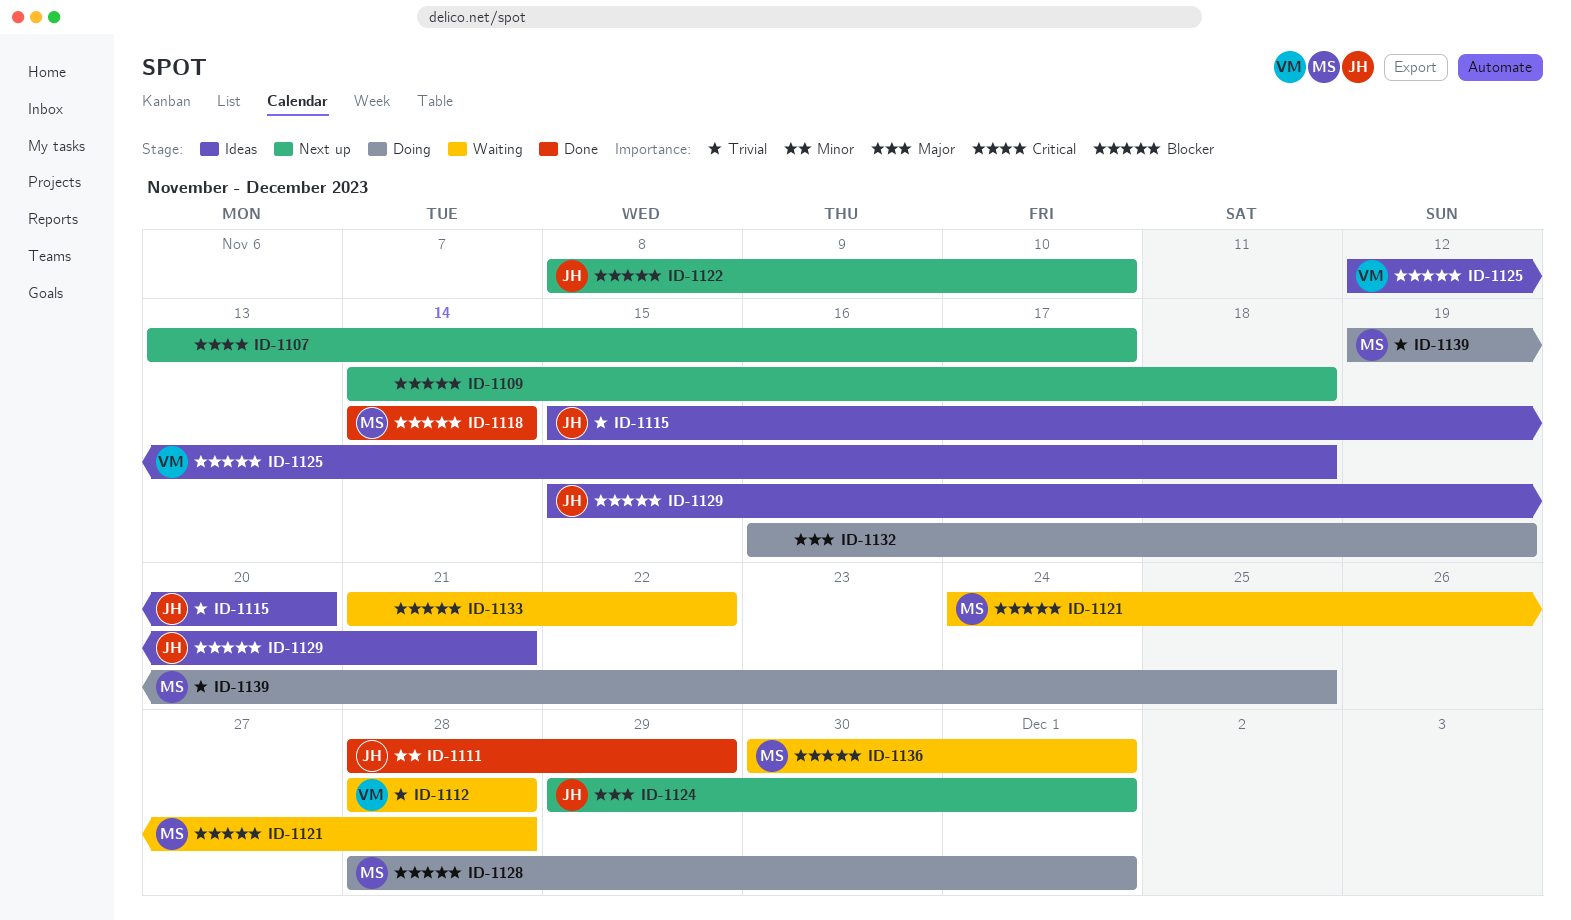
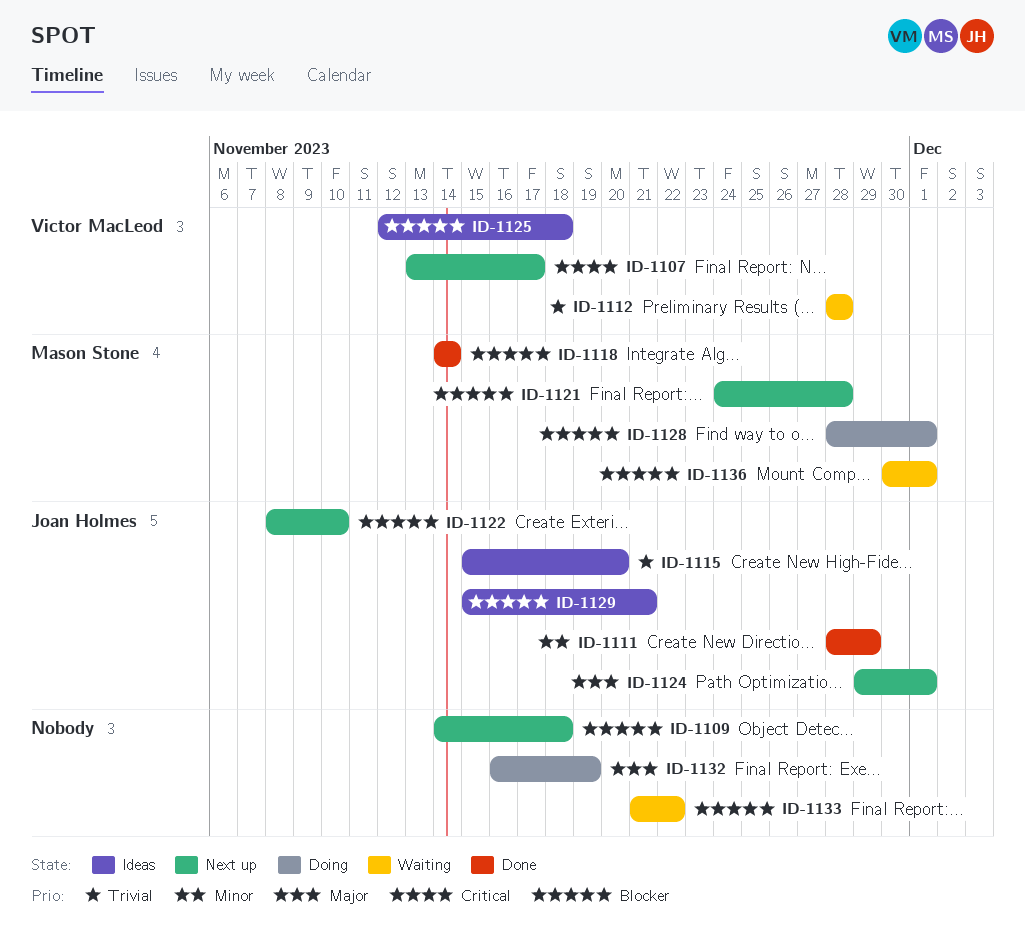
ID-1107, owner: none -> Victor MacLeod
ID-1121, status: Waiting -> Next up
ID-1139: present -> none

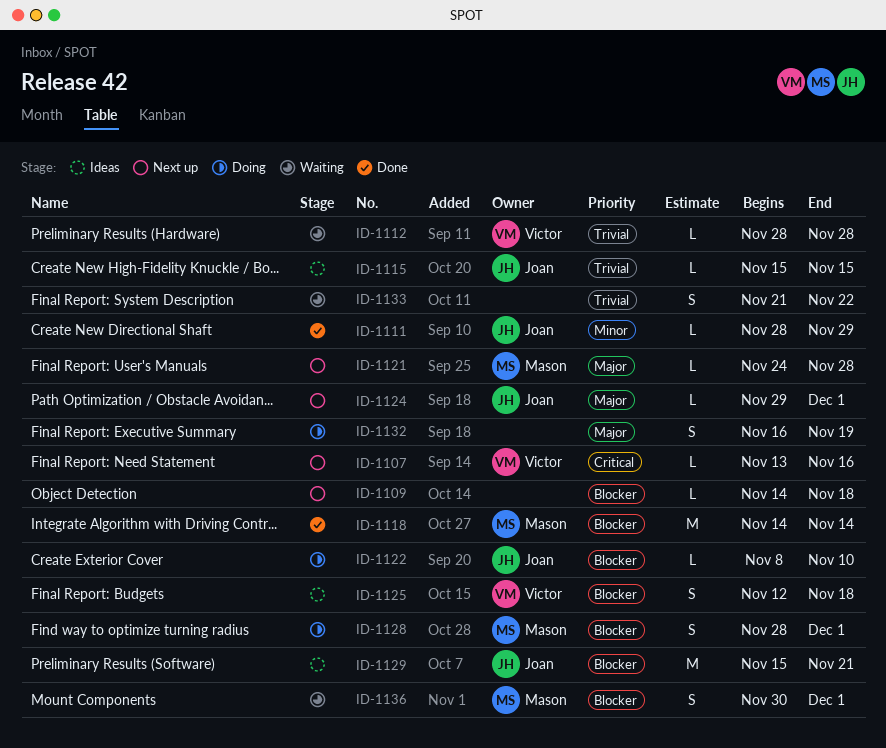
ID-1107, due: Nov 17 -> Nov 16
ID-1115, due: Nov 20 -> Nov 15
ID-1121, priority: Blocker -> Major
ID-1122, status: Next up -> Doing
ID-1133, priority: Blocker -> Trivial

